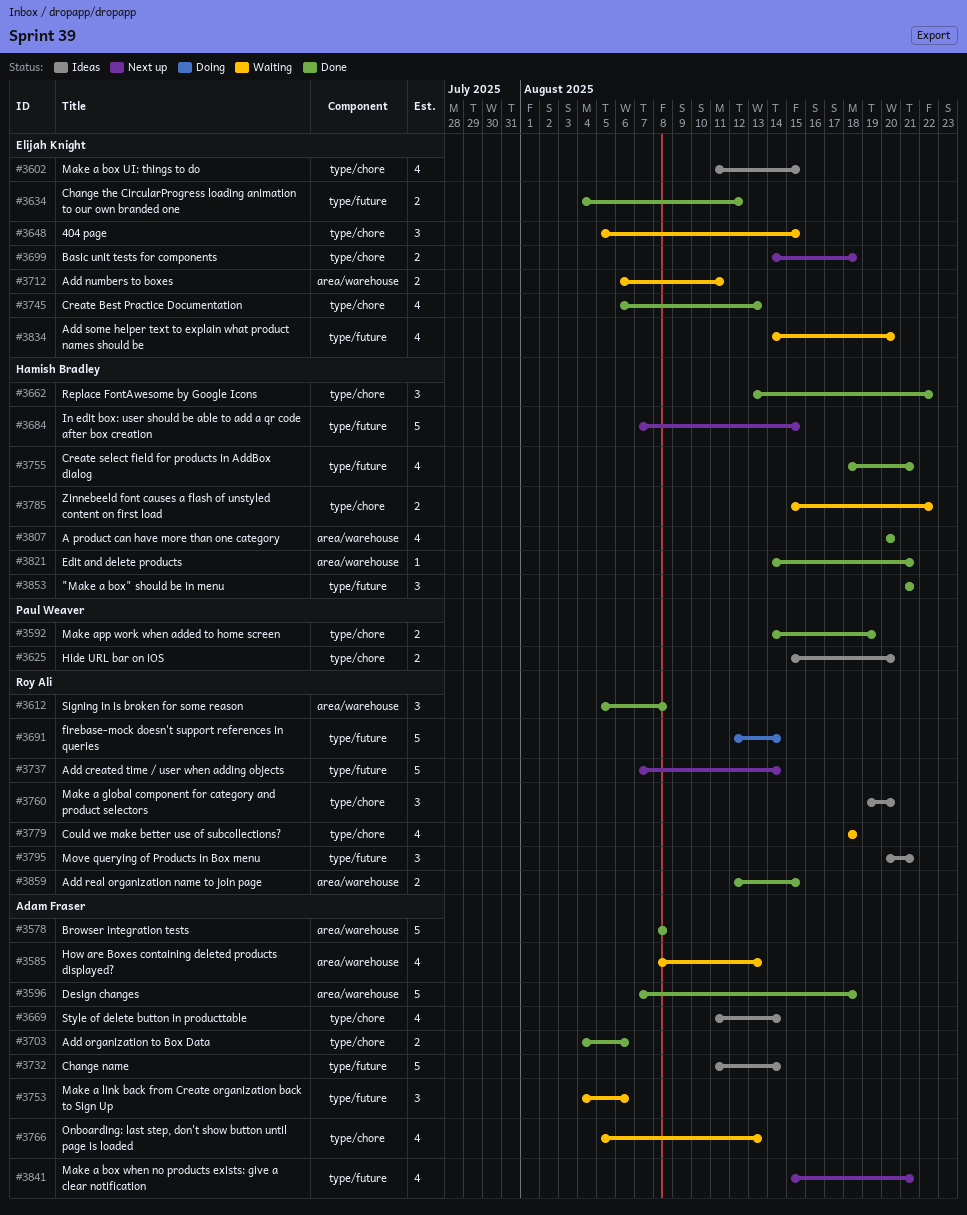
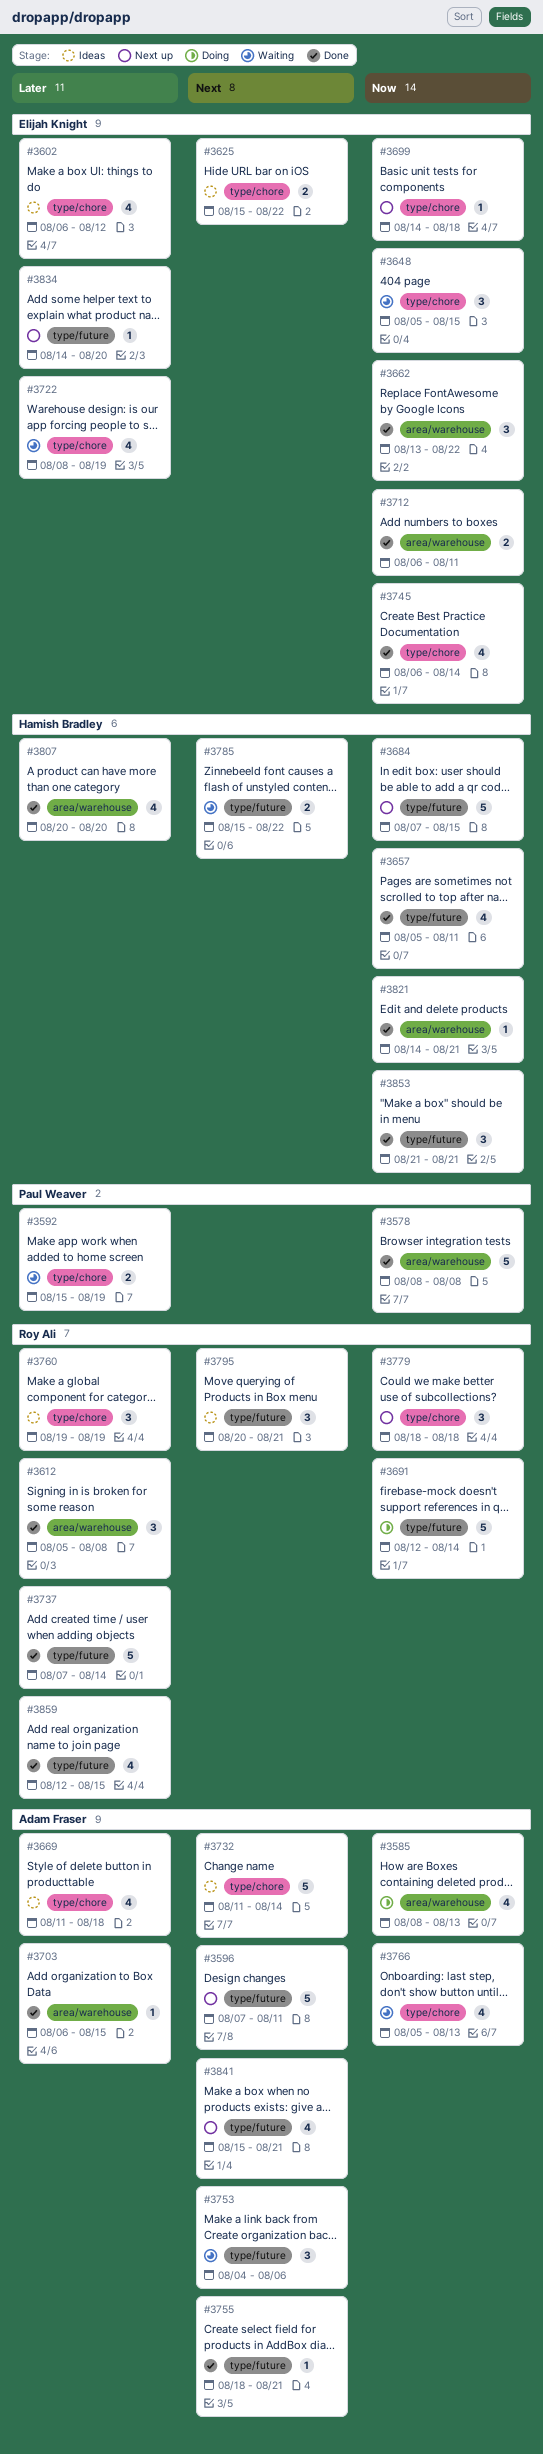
#3578, owner: Adam Fraser -> Paul Weaver
#3585, status: Waiting -> Doing
#3592, status: Done -> Waiting
#3592, start: Aug 14 -> Aug 15
#3596, status: Done -> Next up
#3596, label: area/warehouse -> type/future
#3596, due: Aug 18 -> Aug 11
#3602, start: Aug 11 -> Aug 6
#3602, due: Aug 15 -> Aug 12
#3625, owner: Paul Weaver -> Elijah Knight
#3625, due: Aug 20 -> Aug 22
#3634: present -> none
#3657: none -> present
#3662, owner: Hamish Bradley -> Elijah Knight
#3662, label: type/chore -> area/warehouse
#3669, due: Aug 14 -> Aug 18
#3699, estimate: 2 -> 1
#3703, label: type/chore -> area/warehouse
#3703, estimate: 2 -> 1
#3703, start: Aug 4 -> Aug 6
#3703, due: Aug 6 -> Aug 15
#3712, status: Waiting -> Done
#3722: none -> present
#3732, label: type/future -> type/chore
#3737, status: Next up -> Done
#3745, due: Aug 13 -> Aug 14
#3755, owner: Hamish Bradley -> Adam Fraser
#3755, estimate: 4 -> 1
#3760, due: Aug 20 -> Aug 19
#3779, status: Waiting -> Next up
#3779, estimate: 4 -> 3
#3785, label: type/chore -> type/future
#3834, status: Waiting -> Next up
#3834, estimate: 4 -> 1
#3859, label: area/warehouse -> type/future
#3859, estimate: 2 -> 4

